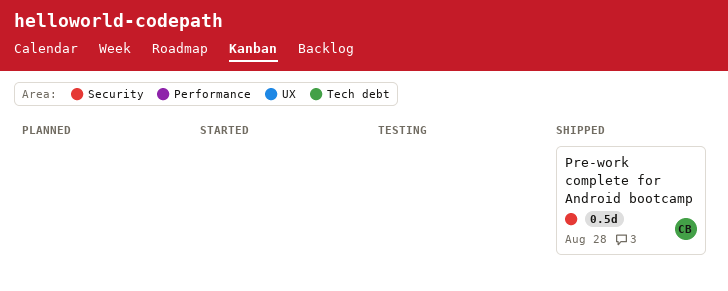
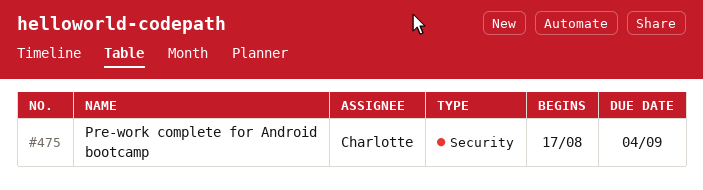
Pre-work complete for Android bootcamp, due: Aug 28 -> Sep 4

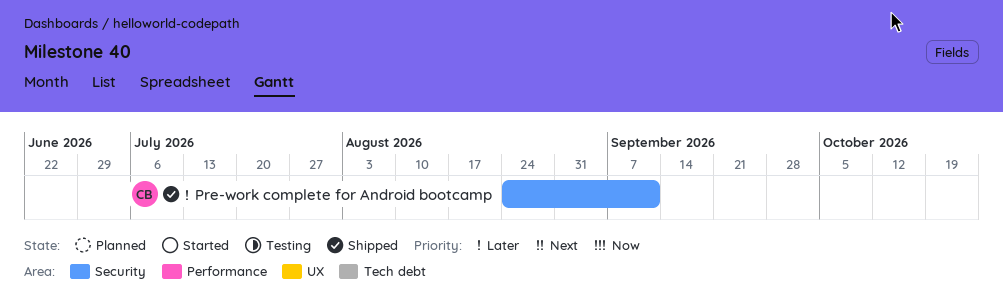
Pre-work complete for Android bootcamp, start: Aug 17 -> Aug 24
Pre-work complete for Android bootcamp, due: Sep 4 -> Sep 11

